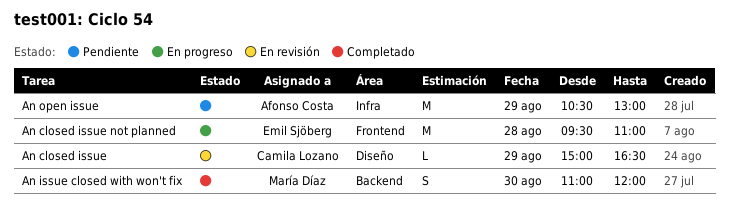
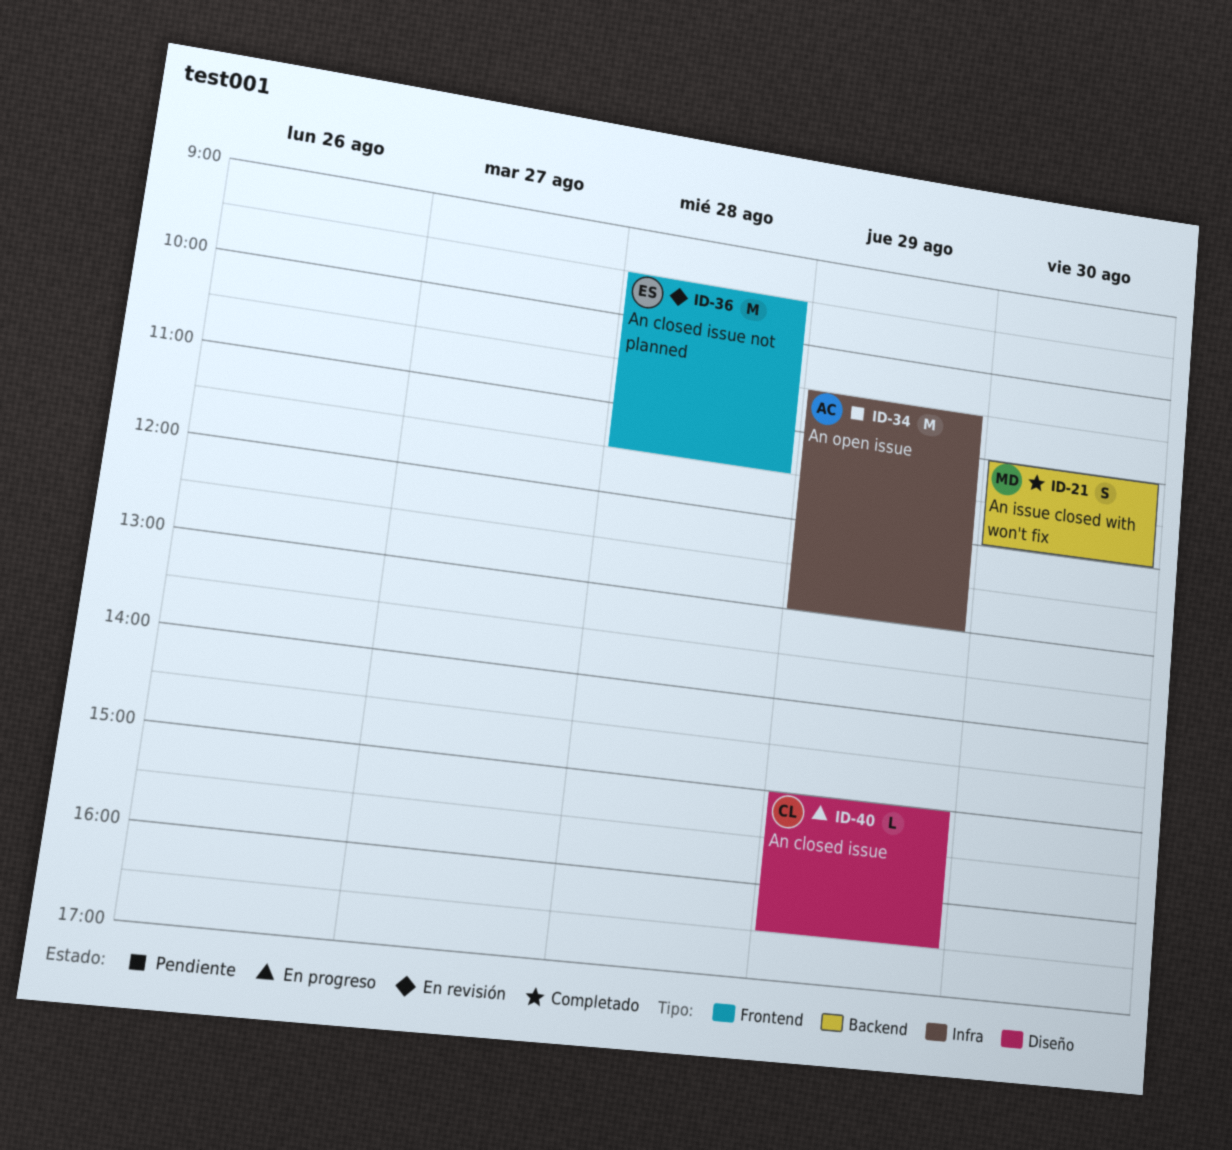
An closed issue, status: En revisión -> En progreso
An closed issue not planned, status: En progreso -> En revisión
An closed issue not planned, ends: 11:00 -> 11:30

